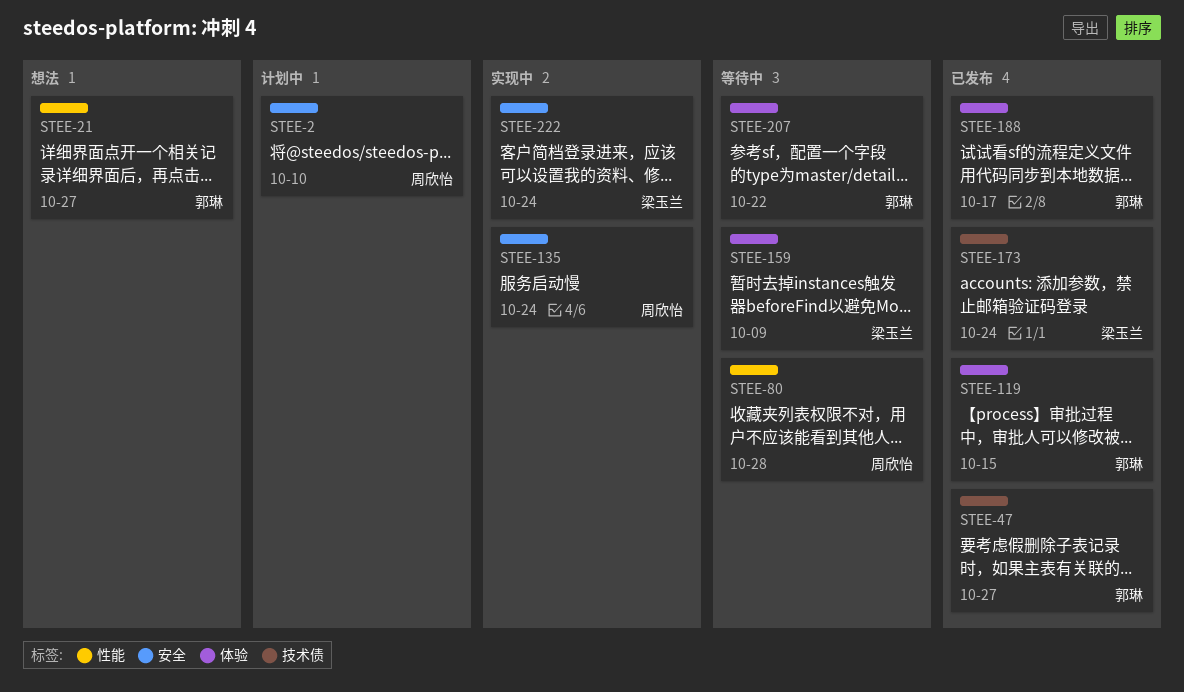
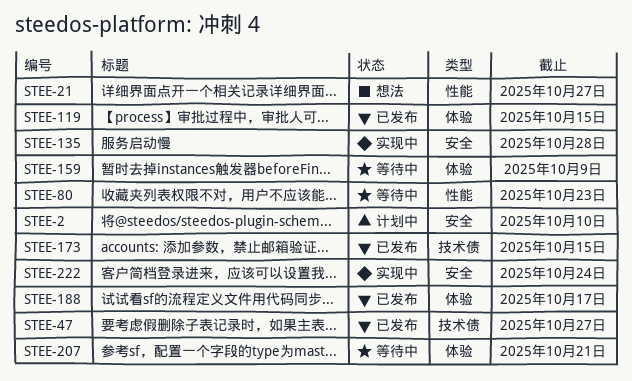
STEE-80, due: Oct 28 -> Oct 23
STEE-135, due: Oct 24 -> Oct 28
STEE-173, due: Oct 24 -> Oct 15
STEE-207, due: Oct 22 -> Oct 21

